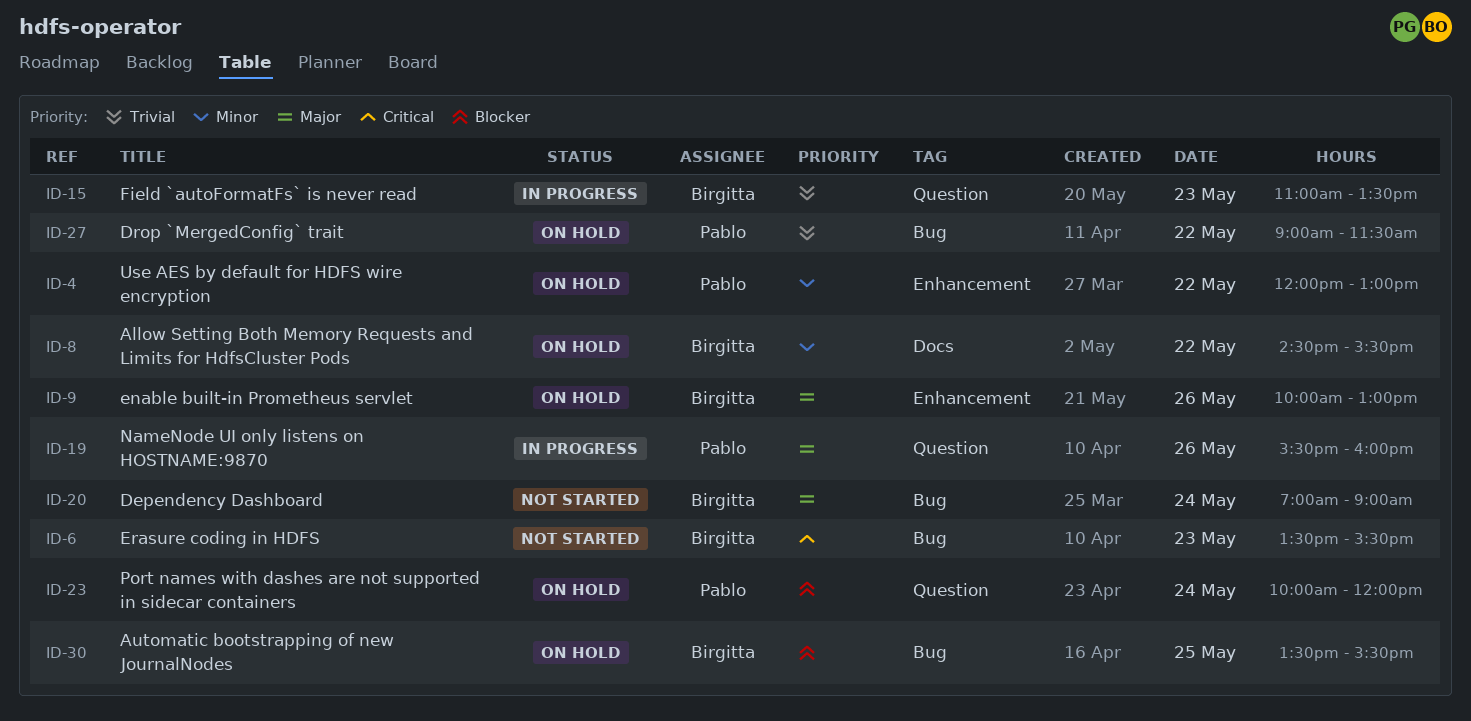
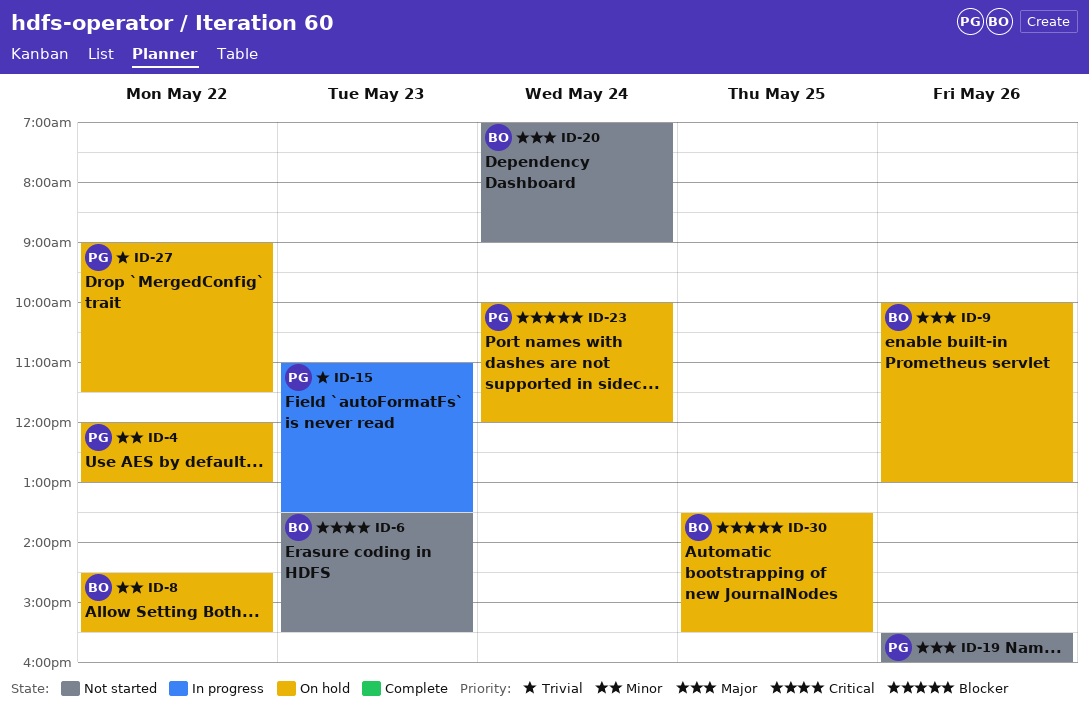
ID-15, owner: Birgitta -> Pablo
ID-19, status: In progress -> Not started

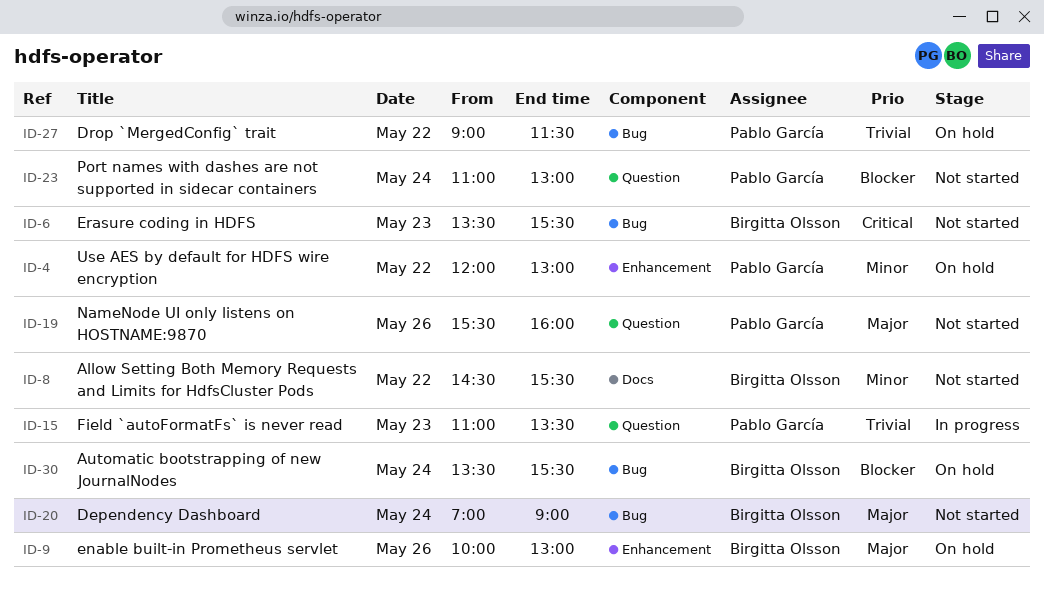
ID-8, status: On hold -> Not started
ID-23, status: On hold -> Not started
ID-23, begins: 10:00 -> 11:00
ID-23, ends: 12:00 -> 13:00
ID-30, day: May 25 -> May 24

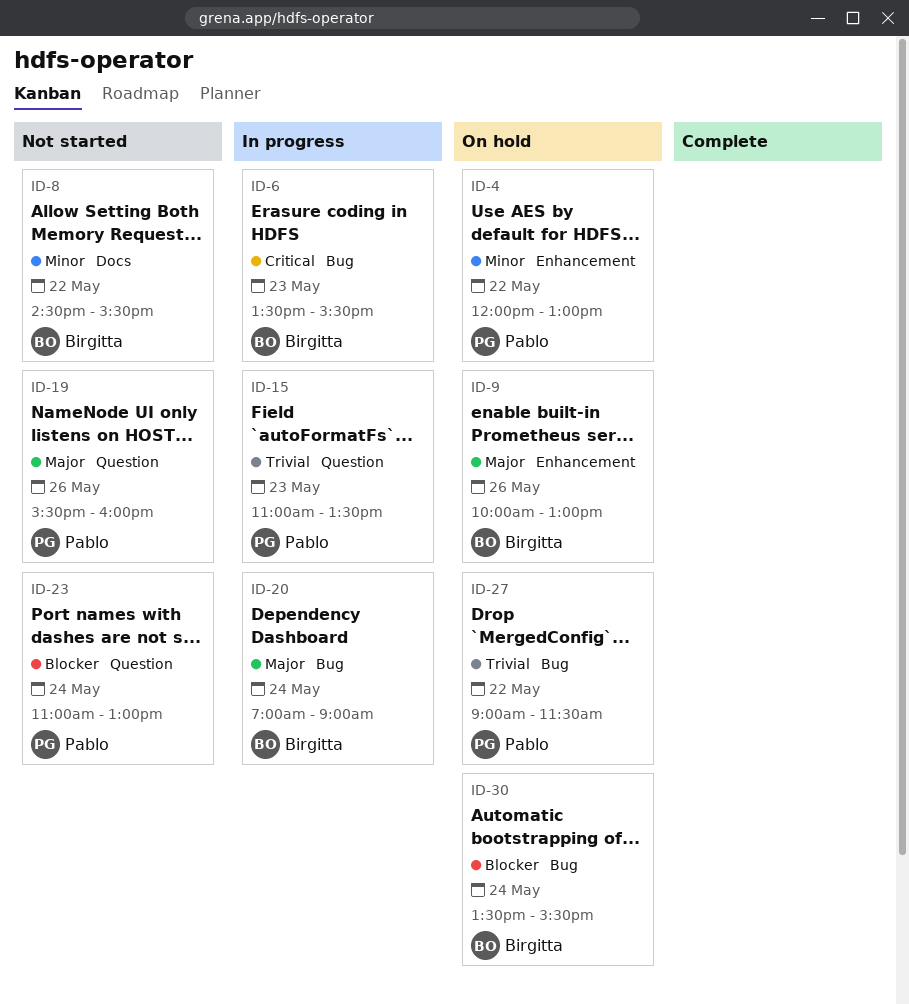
ID-6, status: Not started -> In progress
ID-20, status: Not started -> In progress

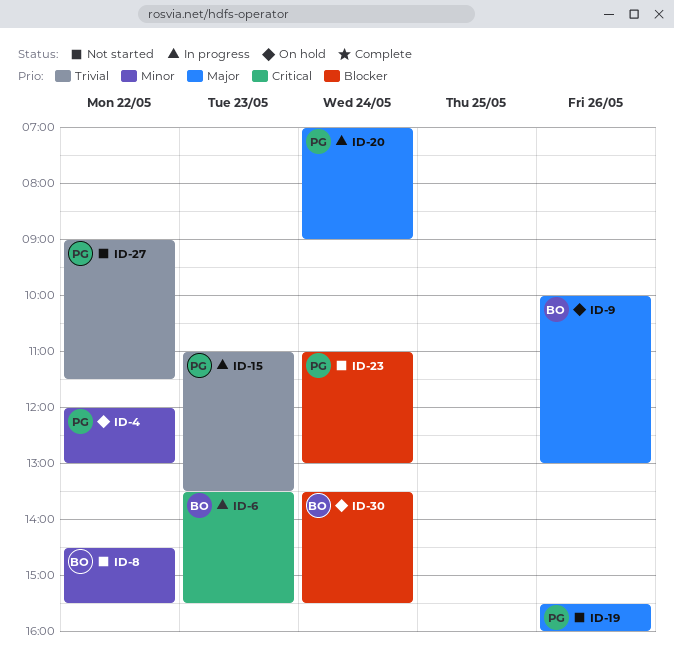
ID-20, owner: Birgitta -> Pablo
ID-27, status: On hold -> Not started

